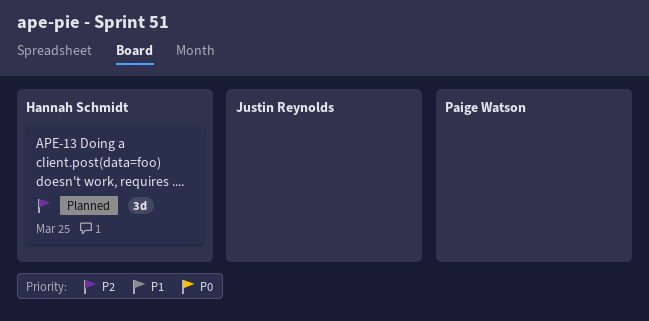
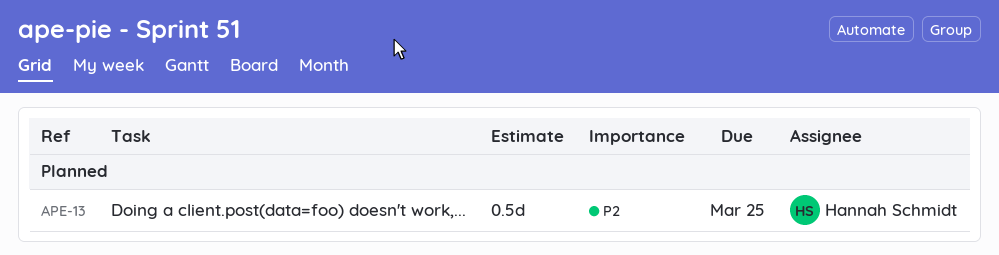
APE-13, estimate: 3d -> 0.5d

